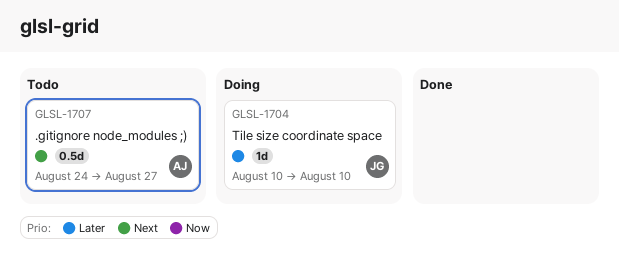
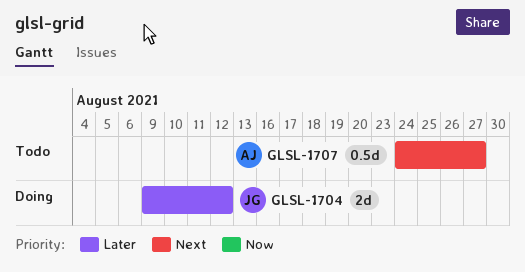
GLSL-1704, estimate: 1d -> 2d
GLSL-1704, start: Aug 10 -> Aug 9
GLSL-1704, due: Aug 10 -> Aug 12

